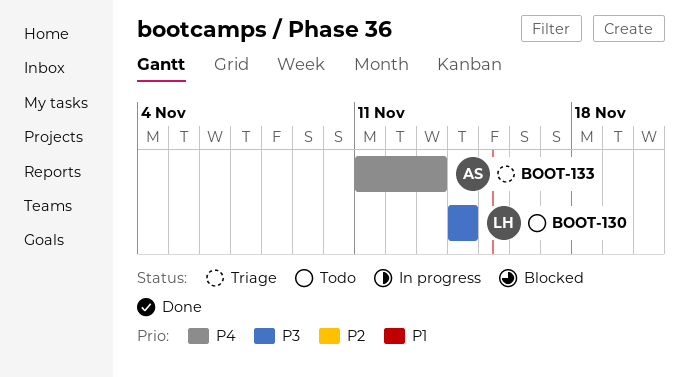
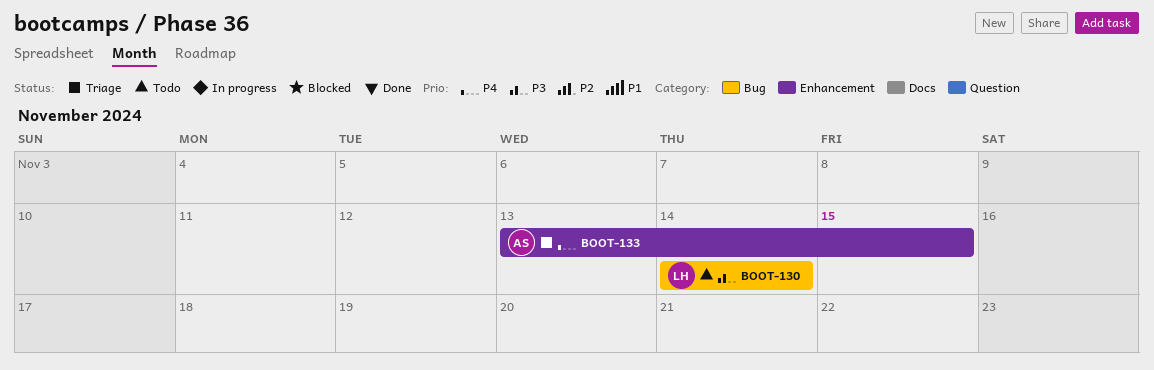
BOOT-133, start: Nov 11 -> Nov 13
BOOT-133, due: Nov 13 -> Nov 15

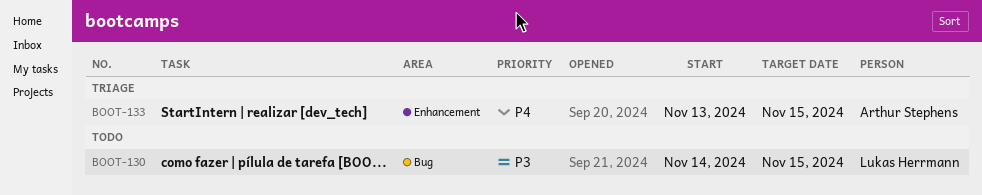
BOOT-130, due: Nov 14 -> Nov 15

